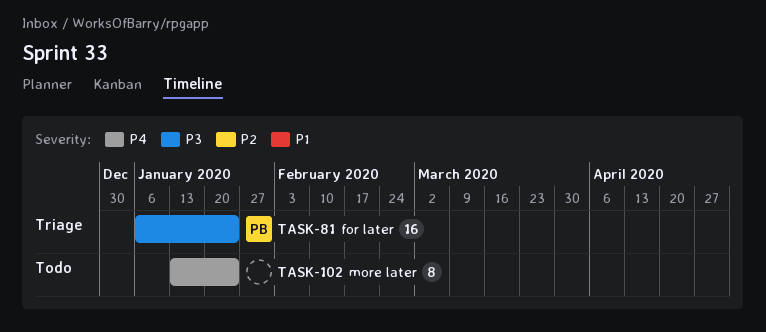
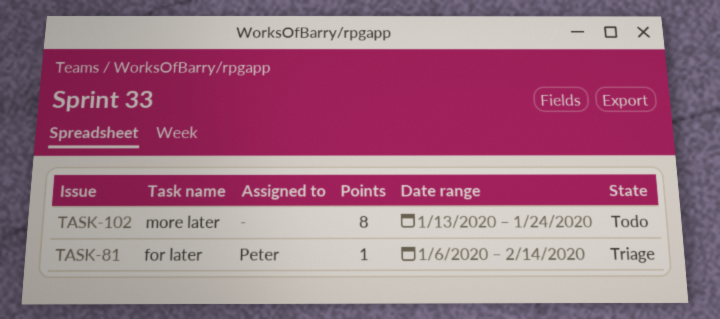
TASK-81, estimate: 16 -> 1
TASK-81, due: Jan 24 -> Feb 14

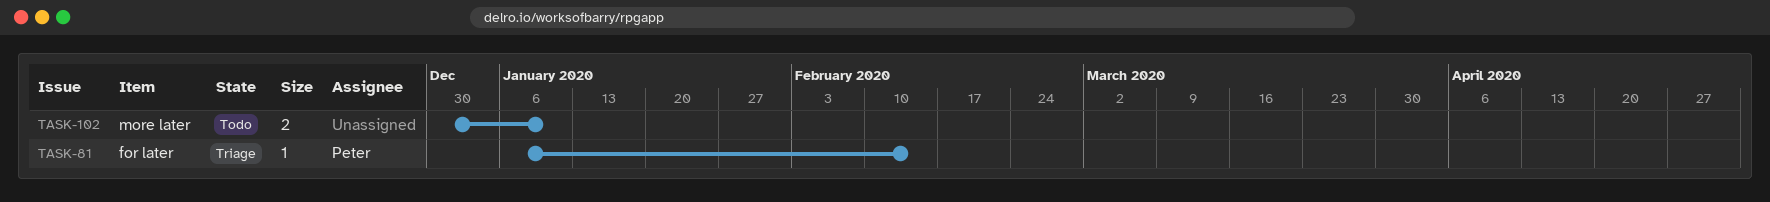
TASK-102, estimate: 8 -> 2
TASK-102, start: Jan 13 -> Dec 30
TASK-102, due: Jan 24 -> Jan 10

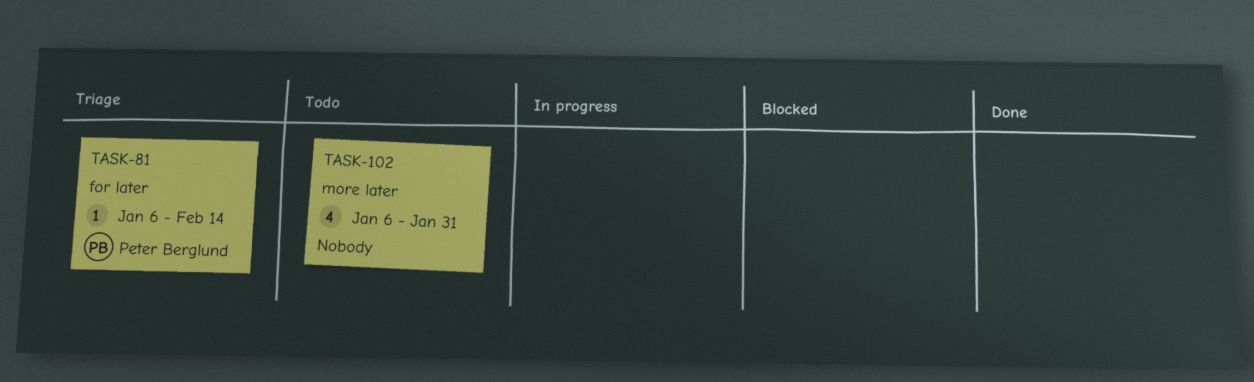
TASK-102, estimate: 2 -> 4
TASK-102, start: Dec 30 -> Jan 6
TASK-102, due: Jan 10 -> Jan 31

